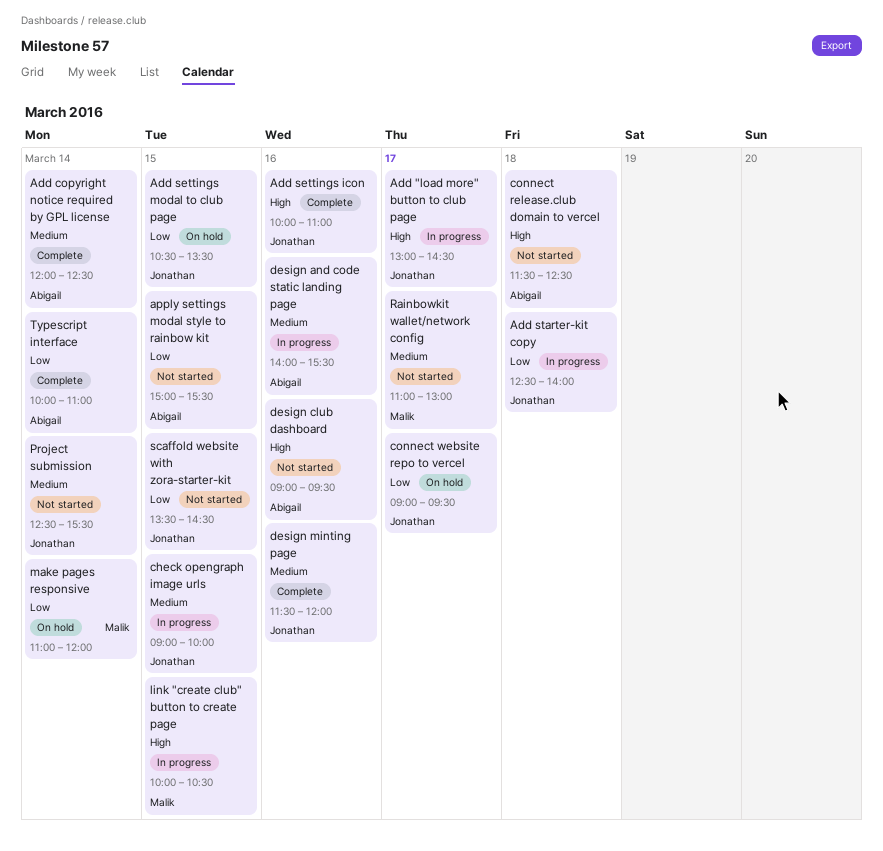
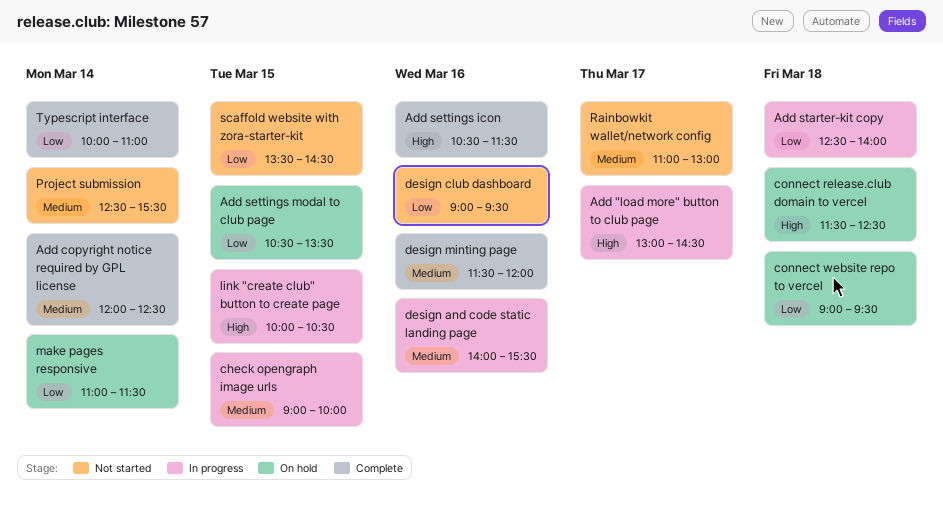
Add settings icon, begins: 10:00 -> 10:30
Add settings icon, ends: 11:00 -> 11:30
apply settings modal style to rainbow kit: present -> none
connect release.club domain to vercel, status: Not started -> On hold
connect website repo to vercel, day: Mar 17 -> Mar 18
design club dashboard, priority: High -> Low
make pages responsive, ends: 12:00 -> 11:30

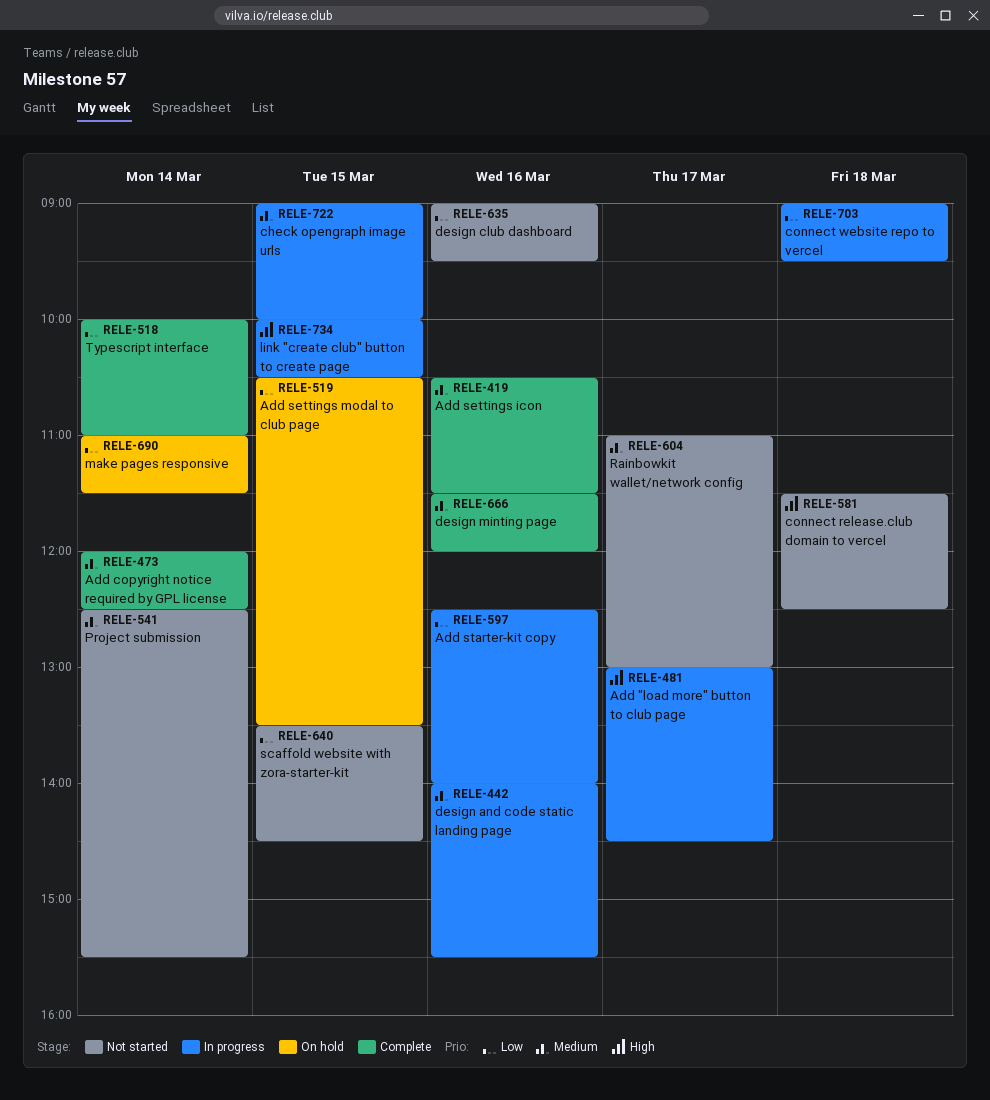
Add settings icon, priority: High -> Medium
Add starter-kit copy, day: Mar 18 -> Mar 16
connect release.club domain to vercel, status: On hold -> Not started
connect website repo to vercel, status: On hold -> In progress

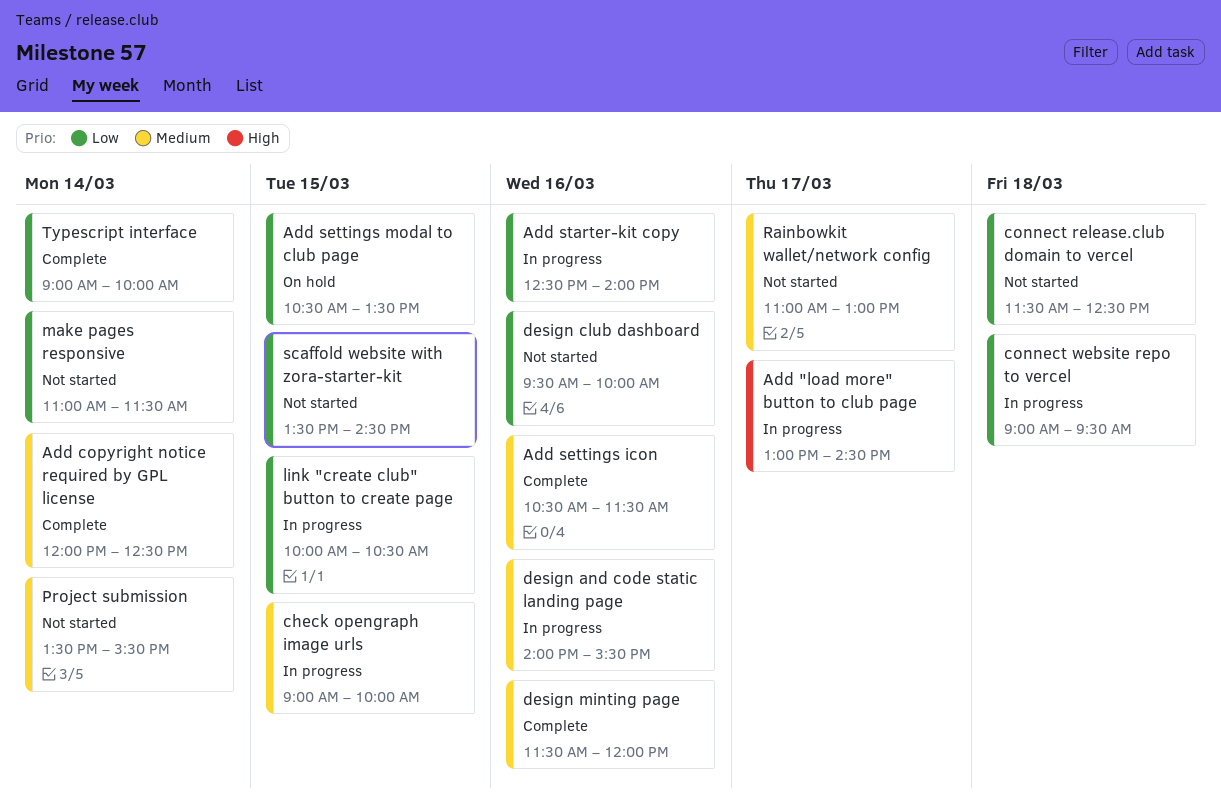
connect release.club domain to vercel, priority: High -> Low
design club dashboard, begins: 09:00 -> 09:30
design club dashboard, ends: 09:30 -> 10:00
link "create club" button to create page, priority: High -> Low
make pages responsive, status: On hold -> Not started
Project submission, begins: 12:30 -> 13:30
Typescript interface, begins: 10:00 -> 09:00
Typescript interface, ends: 11:00 -> 10:00

